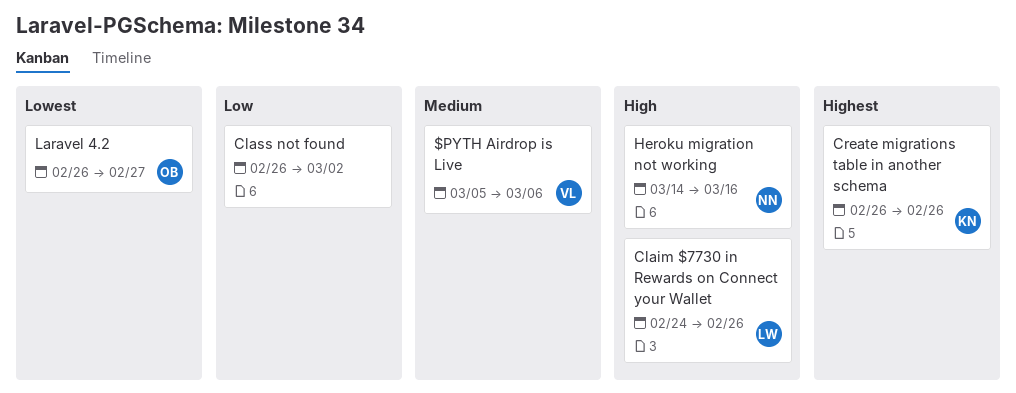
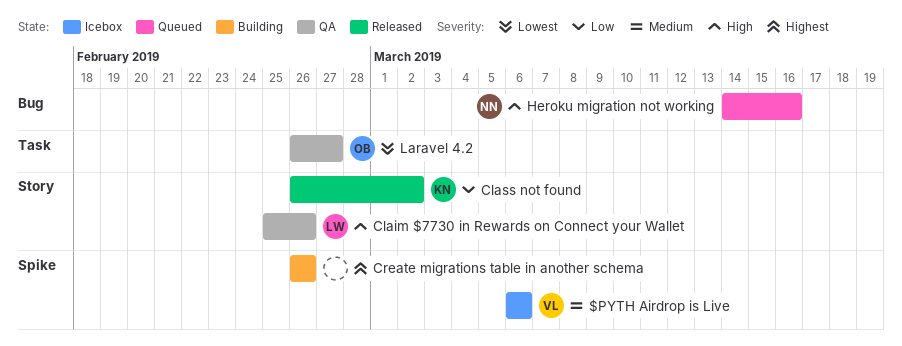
$PYTH Airdrop is Live, start: Mar 5 -> Mar 6
Claim $7730 in Rewards on Connect your Wallet, start: Feb 24 -> Feb 25
Class not found, owner: none -> KN
Create migrations table in another schema, owner: KN -> none

